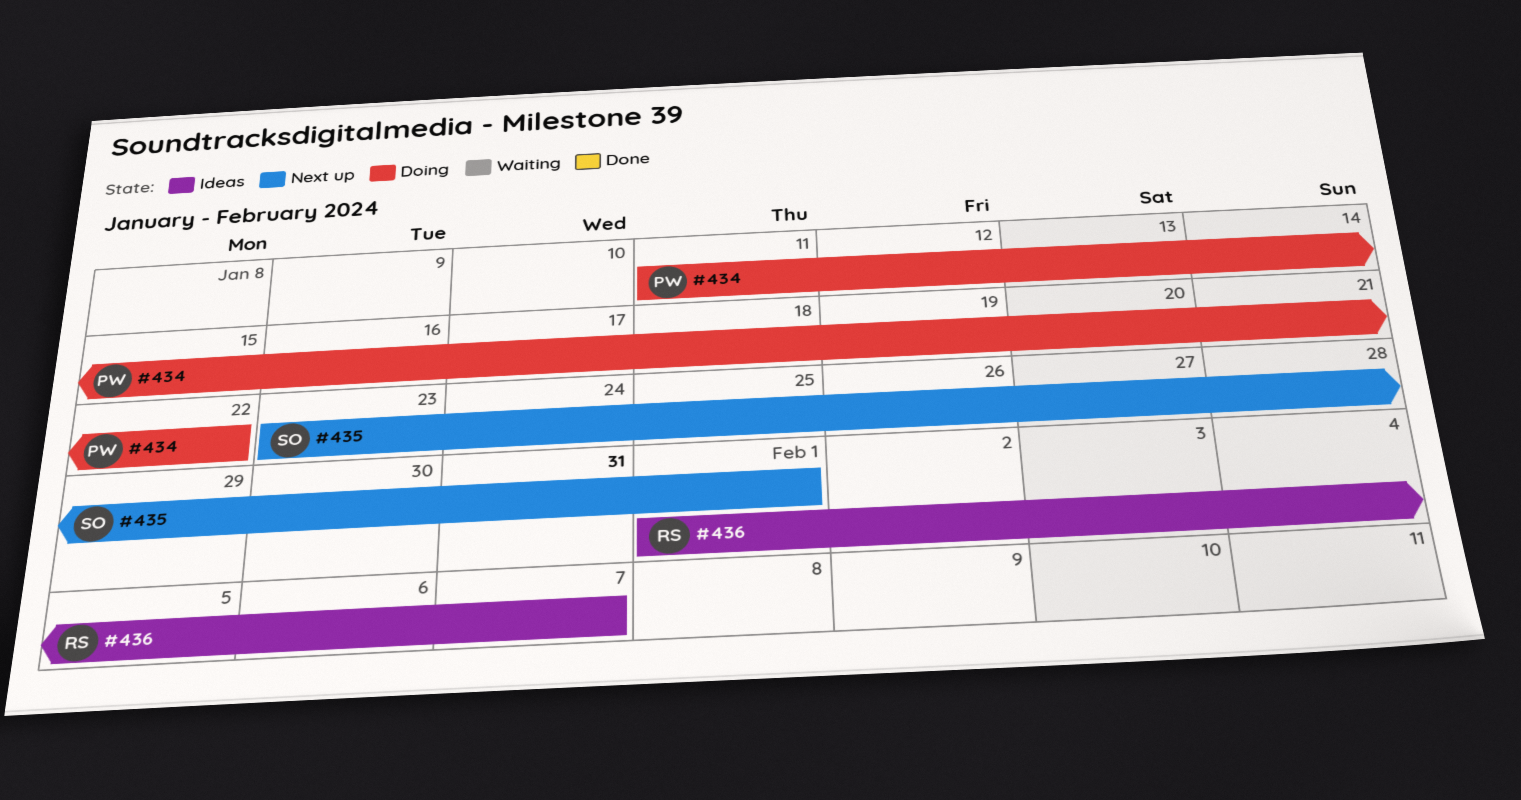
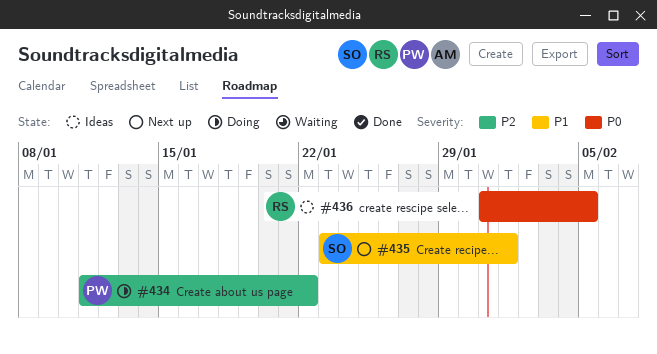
#436, start: Feb 1 -> Jan 31
#436, due: Feb 7 -> Feb 5

